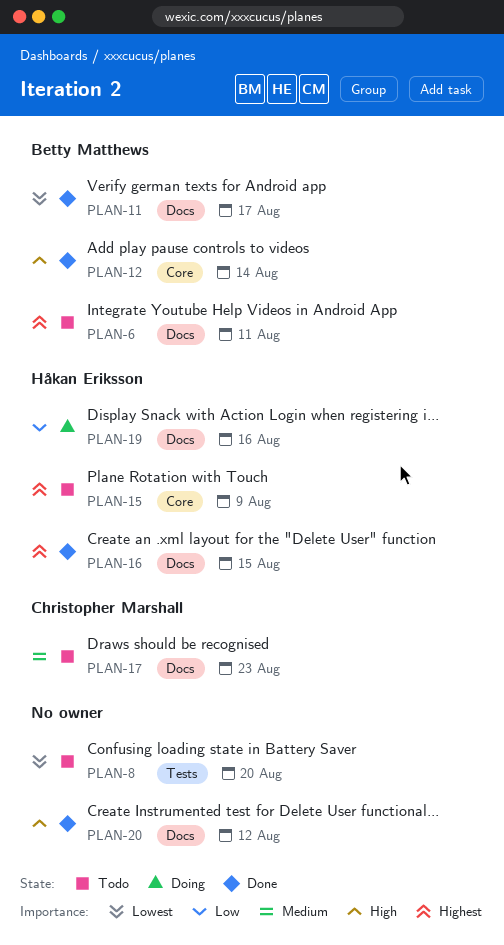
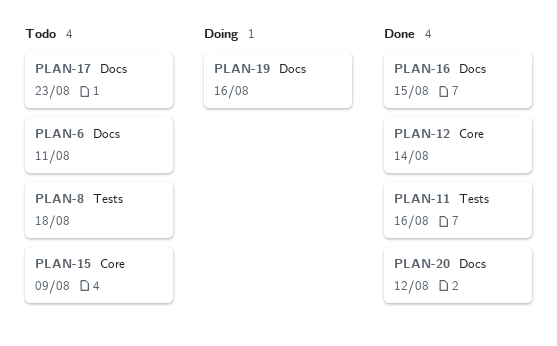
PLAN-8, due: Aug 20 -> Aug 18
PLAN-11, label: Docs -> Tests
PLAN-11, due: Aug 17 -> Aug 16

